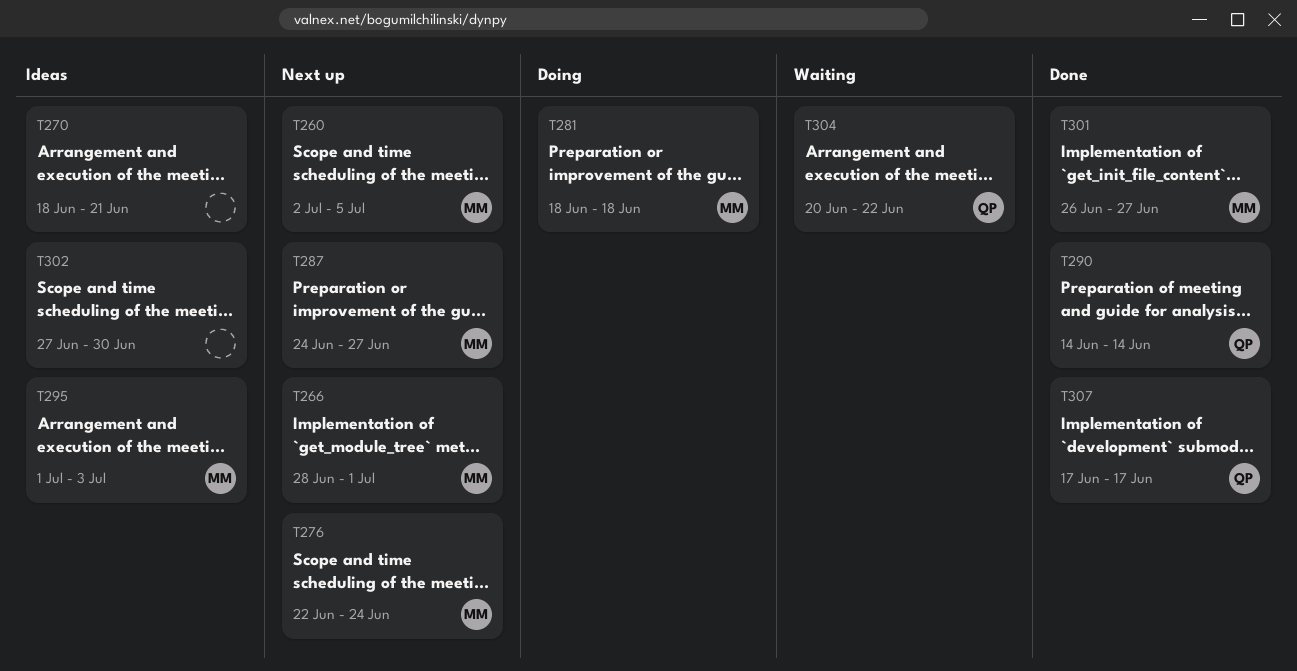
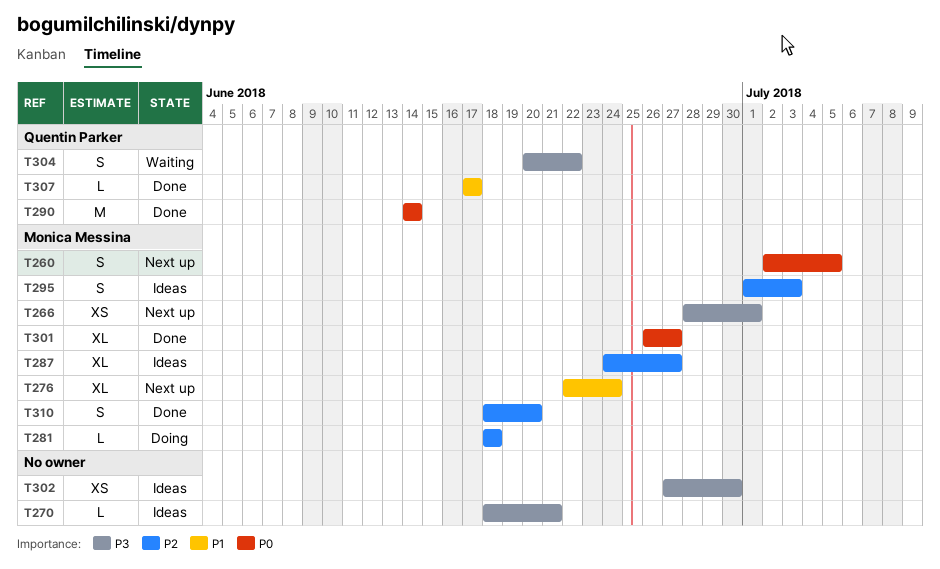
T287, status: Next up -> Ideas
T310: none -> present

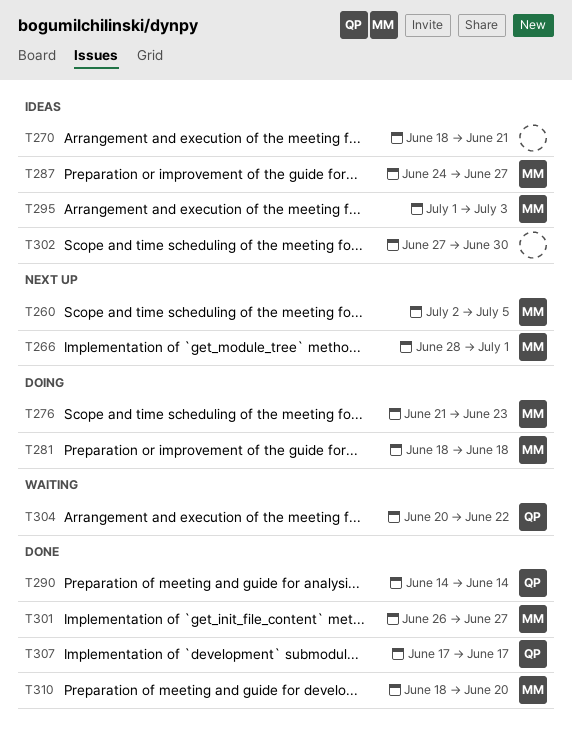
T276, status: Next up -> Doing
T276, start: Jun 22 -> Jun 21
T276, due: Jun 24 -> Jun 23

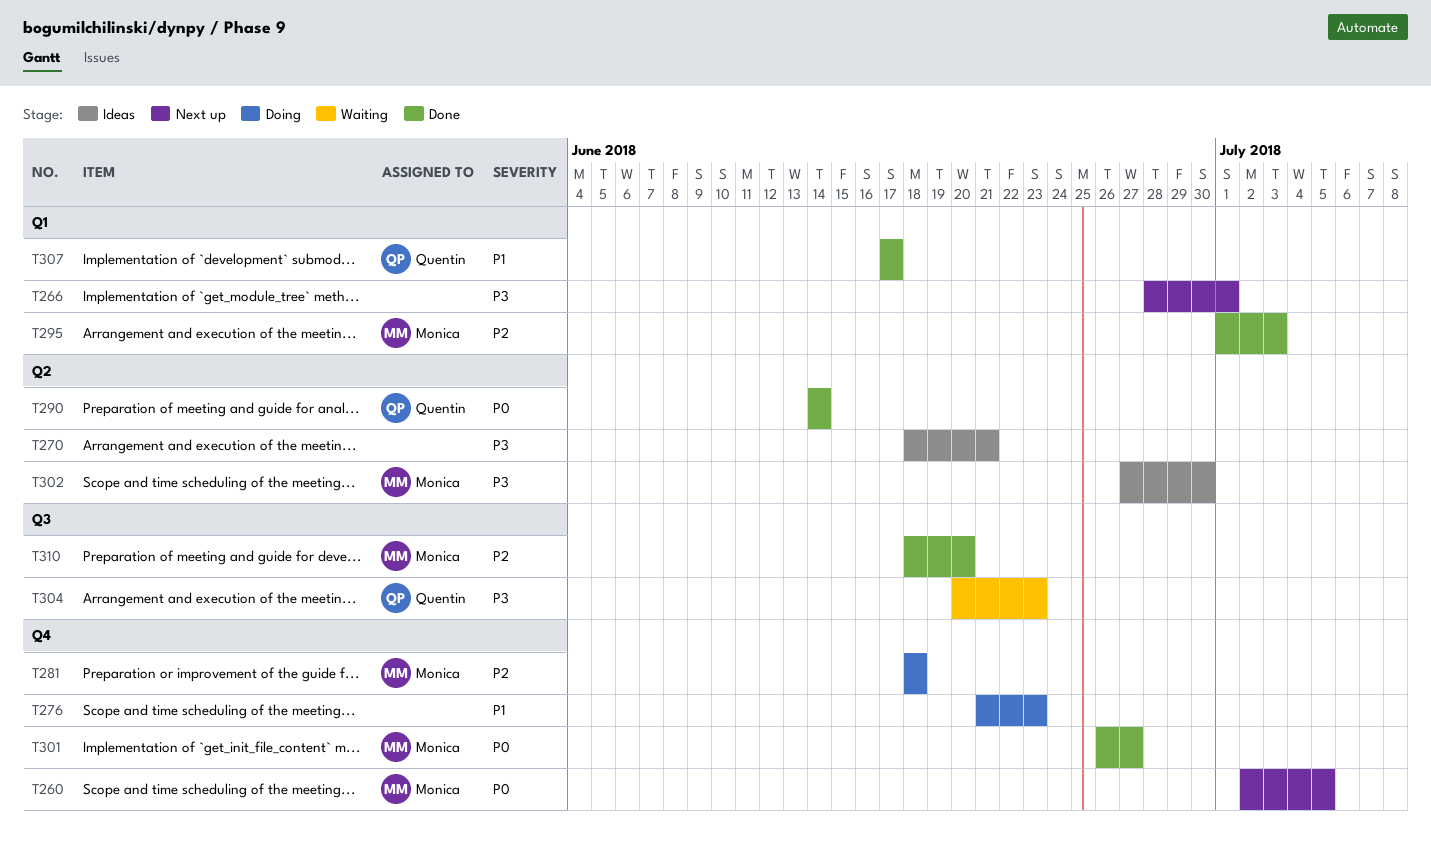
T266, owner: Monica -> none
T276, owner: Monica -> none
T287: present -> none
T295, status: Ideas -> Done
T302, owner: none -> Monica
T304, due: Jun 22 -> Jun 23

